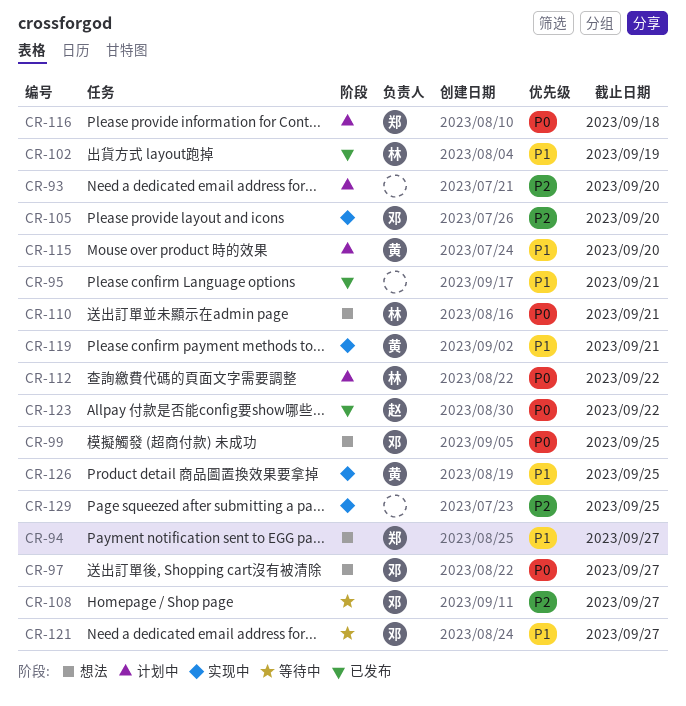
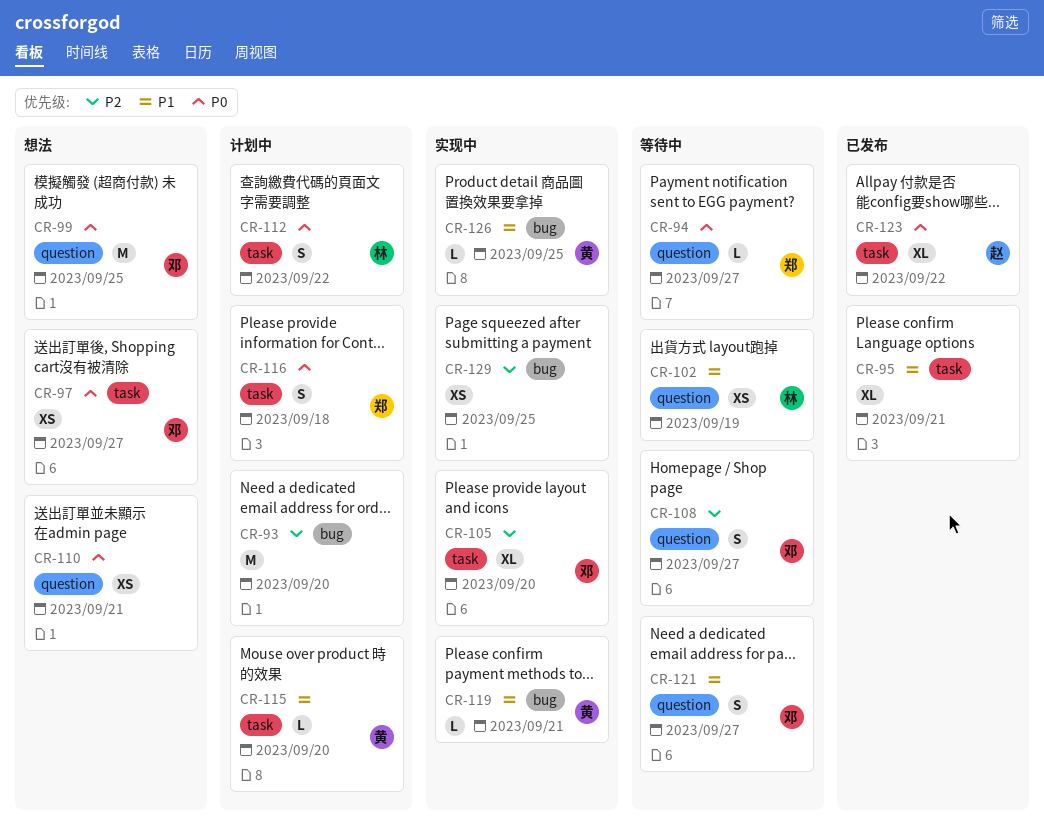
CR-94, status: 想法 -> 等待中
CR-94, priority: P1 -> P0
CR-102, status: 已发布 -> 等待中
CR-110, owner: 林 -> none

